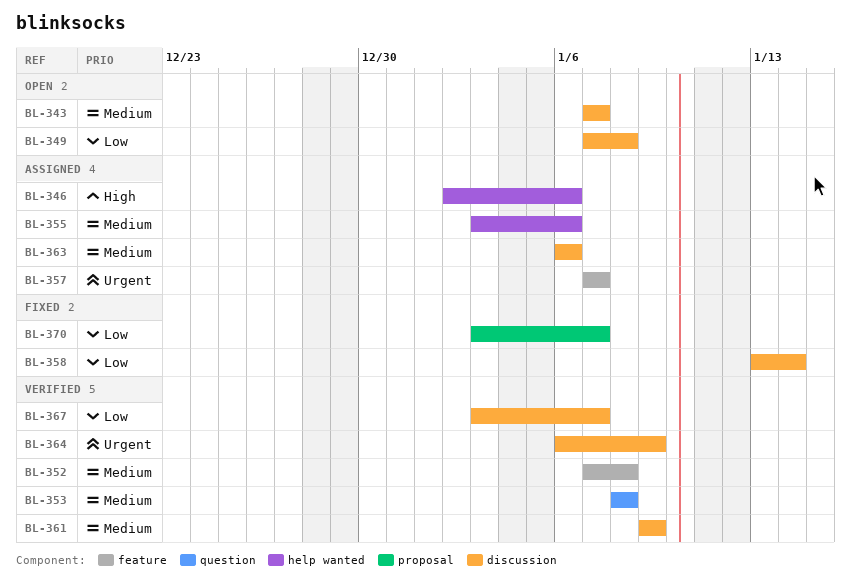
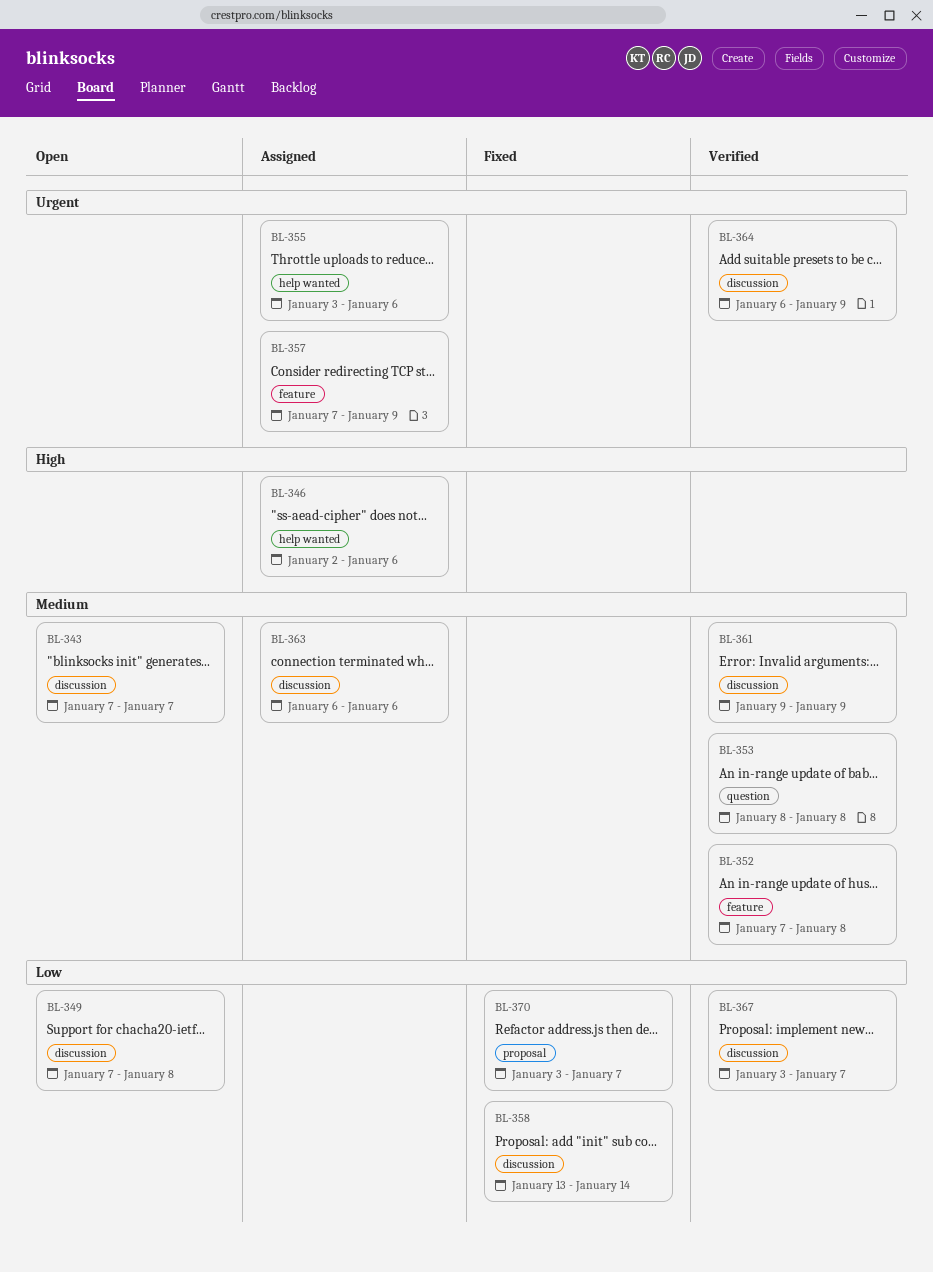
BL-355, priority: Medium -> Urgent
BL-357, due: Jan 7 -> Jan 9

